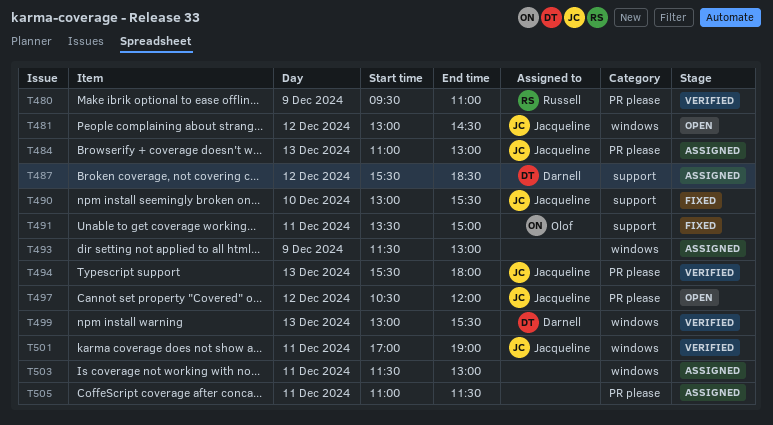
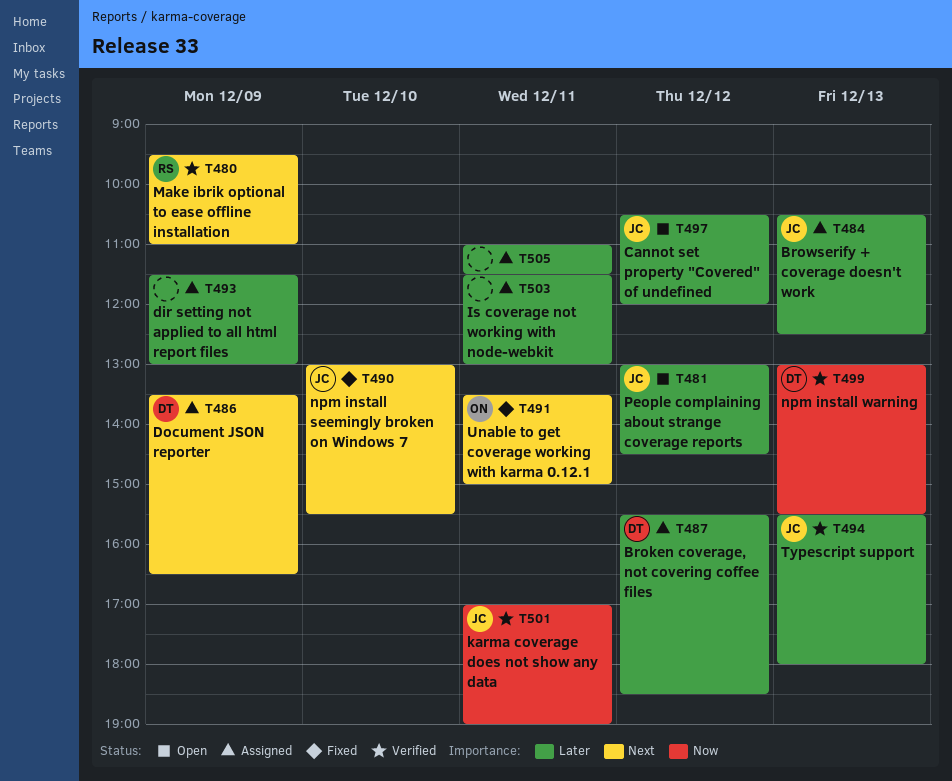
T484, begins: 11:00 -> 10:30
T484, ends: 13:00 -> 12:30
T486: none -> present

